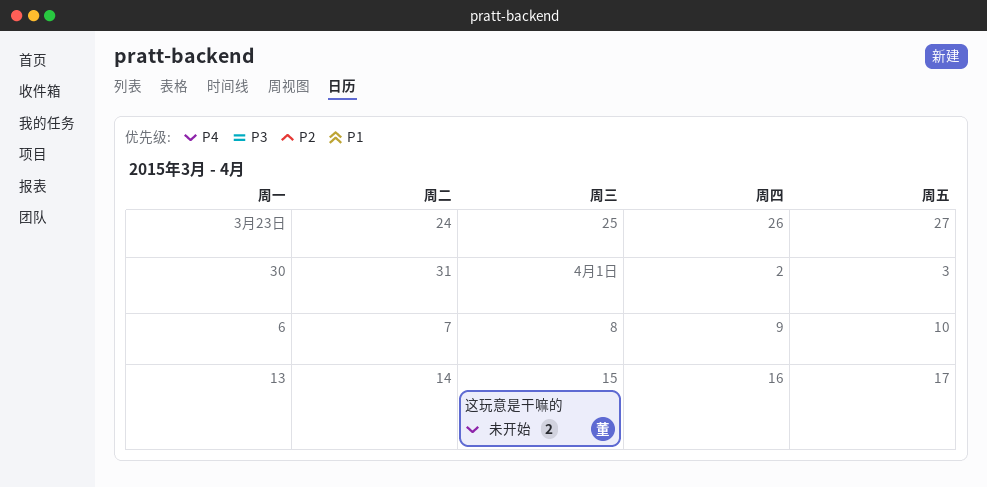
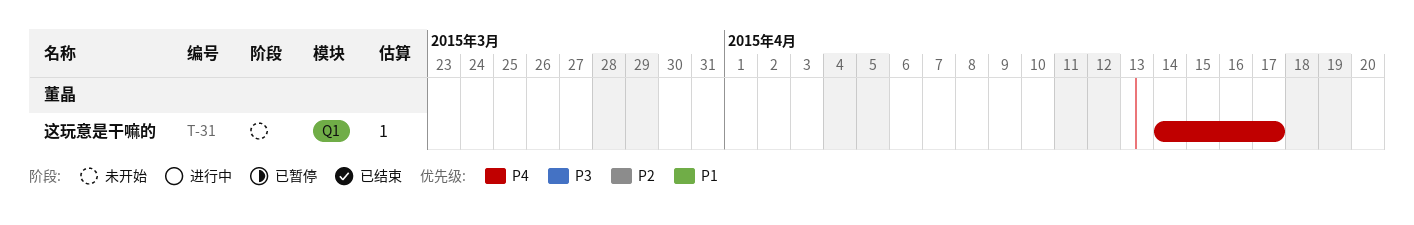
这玩意是干嘛的, estimate: 2 -> 1
这玩意是干嘛的, due: Apr 15 -> Apr 17

